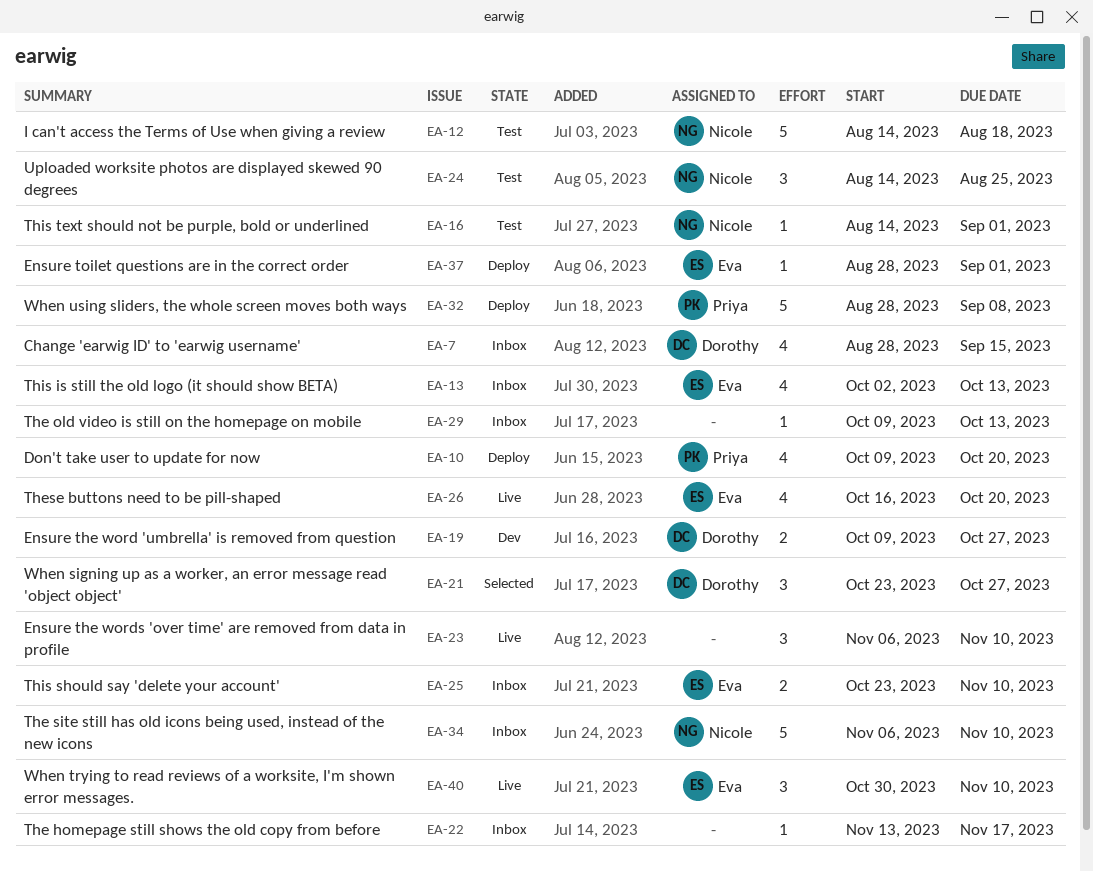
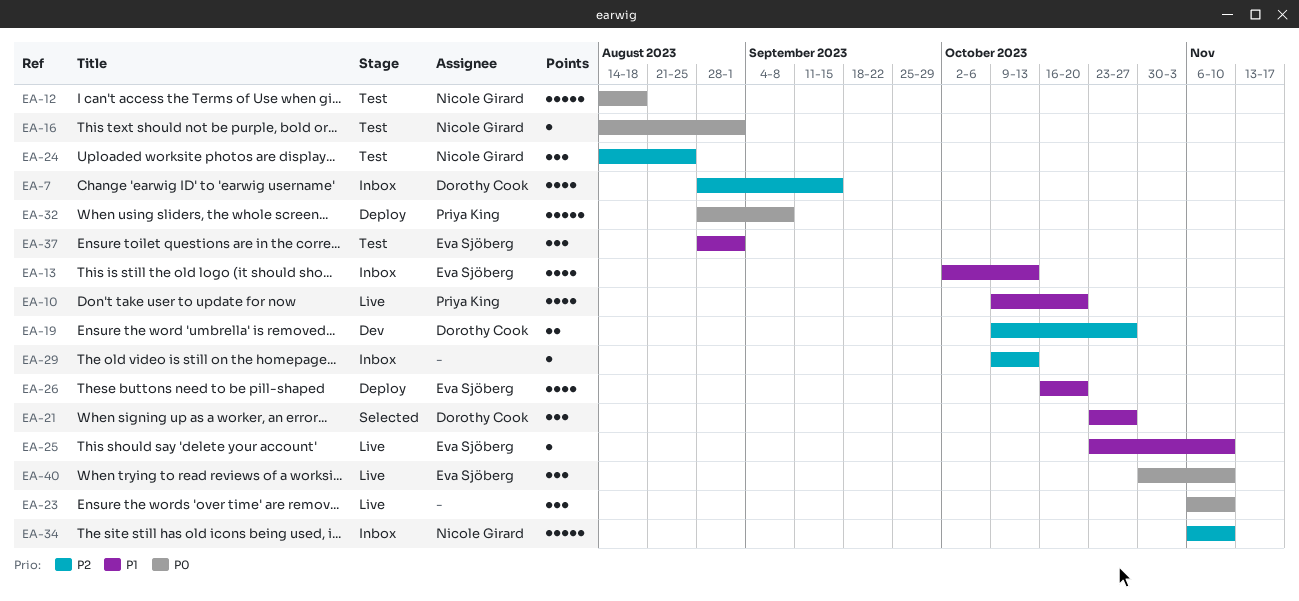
EA-10, status: Deploy -> Live
EA-22: present -> none
EA-25, status: Inbox -> Live
EA-25, estimate: 2 -> 1
EA-26, status: Live -> Deploy
EA-37, status: Deploy -> Test
EA-37, estimate: 1 -> 3

